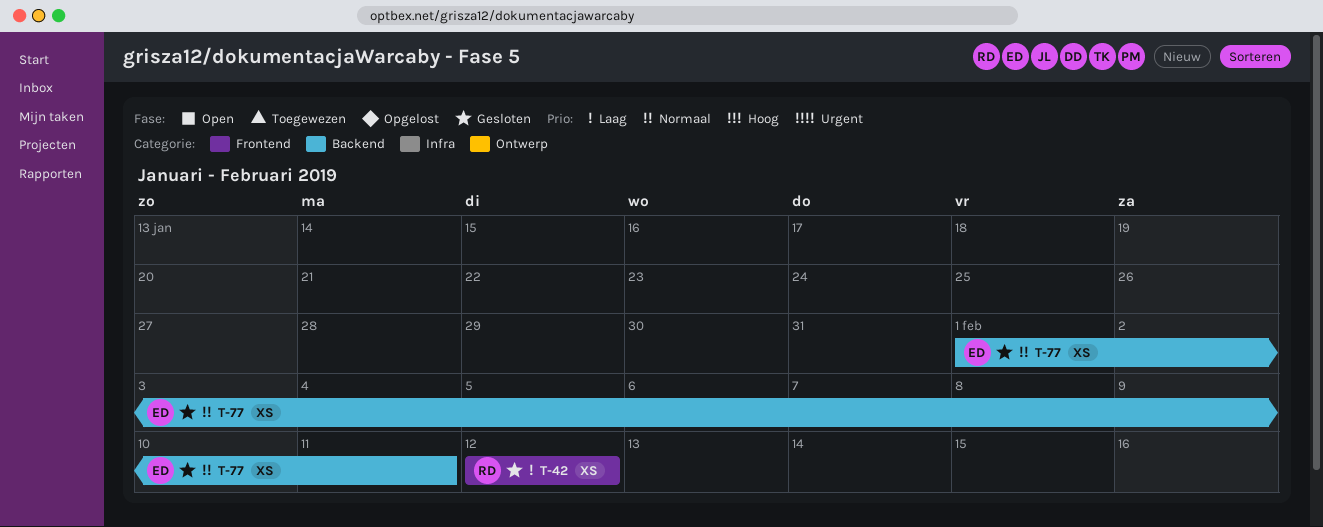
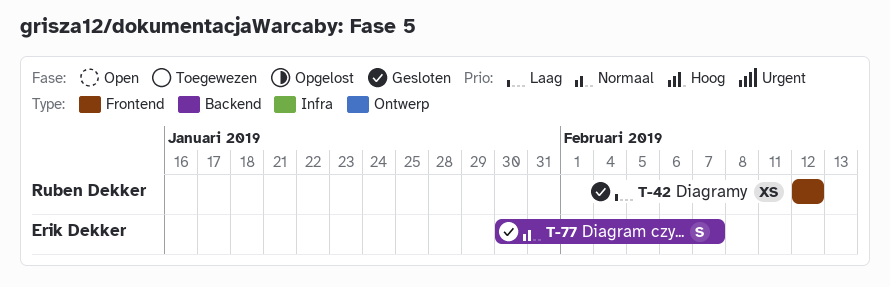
T-77, estimate: XS -> S
T-77, start: Feb 1 -> Jan 30
T-77, due: Feb 11 -> Feb 7

